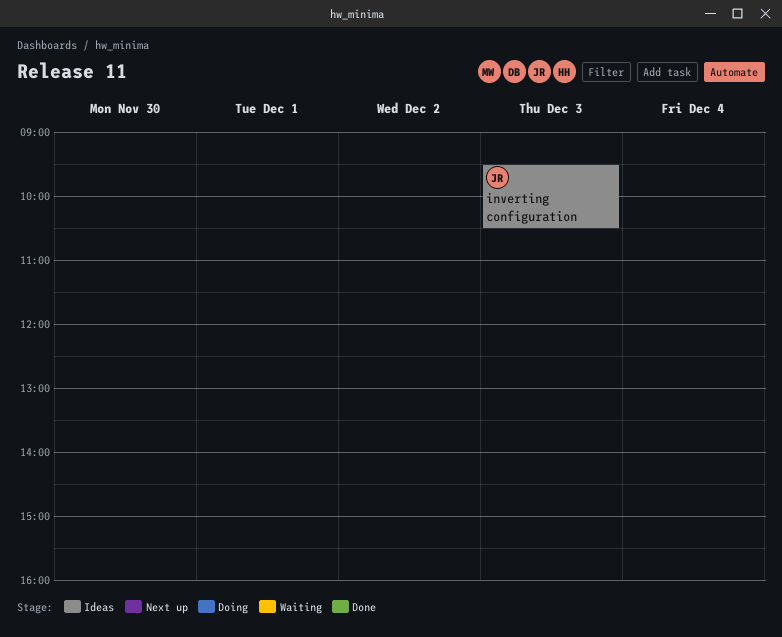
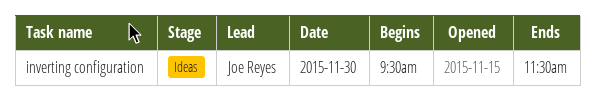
inverting configuration, day: Dec 3 -> Nov 30
inverting configuration, ends: 10:30 -> 11:30

